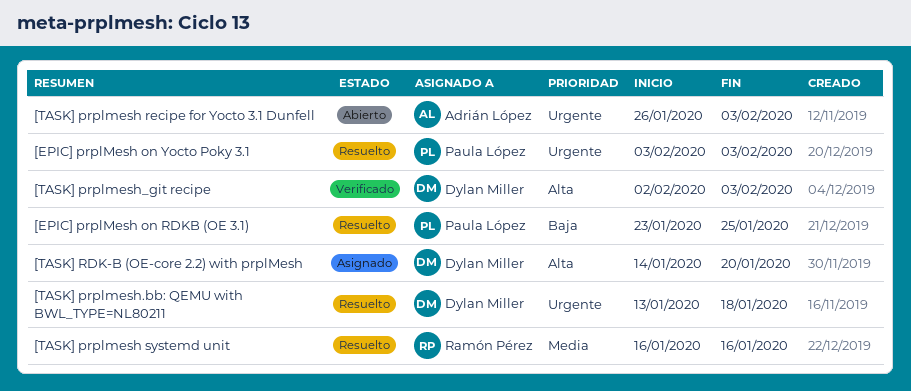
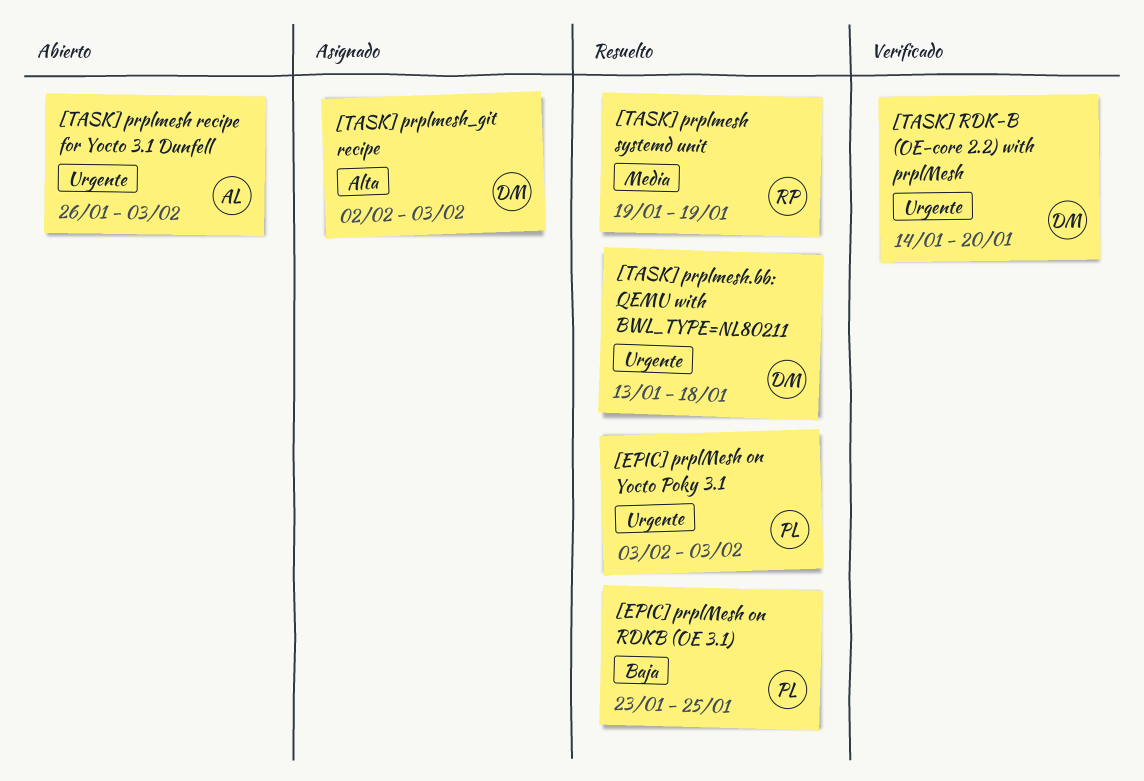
[TASK] prplmesh systemd unit, start: Jan 16 -> Jan 19
[TASK] prplmesh systemd unit, due: Jan 16 -> Jan 19
[TASK] prplmesh_git recipe, status: Verificado -> Asignado
[TASK] RDK-B (OE-core 2.2) with prplMesh, status: Asignado -> Verificado
[TASK] RDK-B (OE-core 2.2) with prplMesh, priority: Alta -> Urgente

